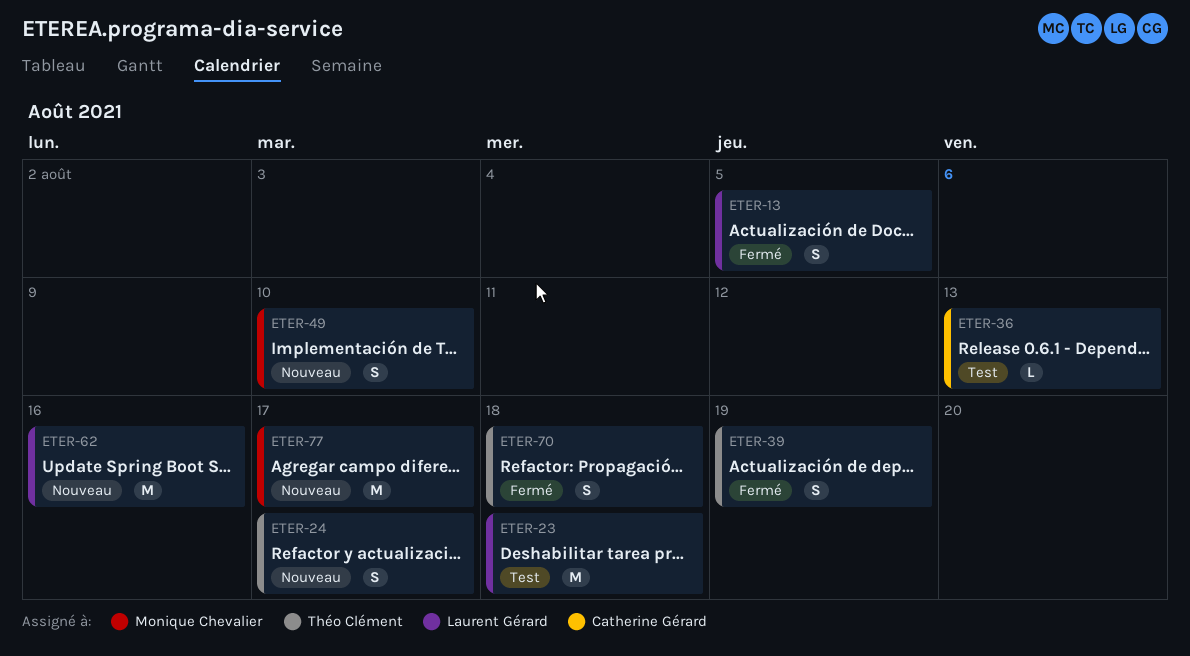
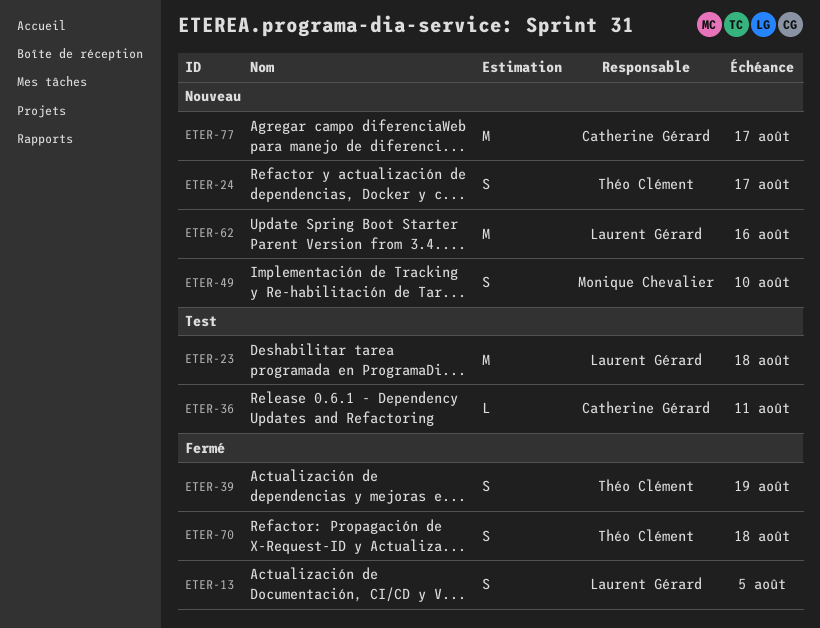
ETER-36, due: Aug 13 -> Aug 11
ETER-77, owner: Monique Chevalier -> Catherine Gérard

